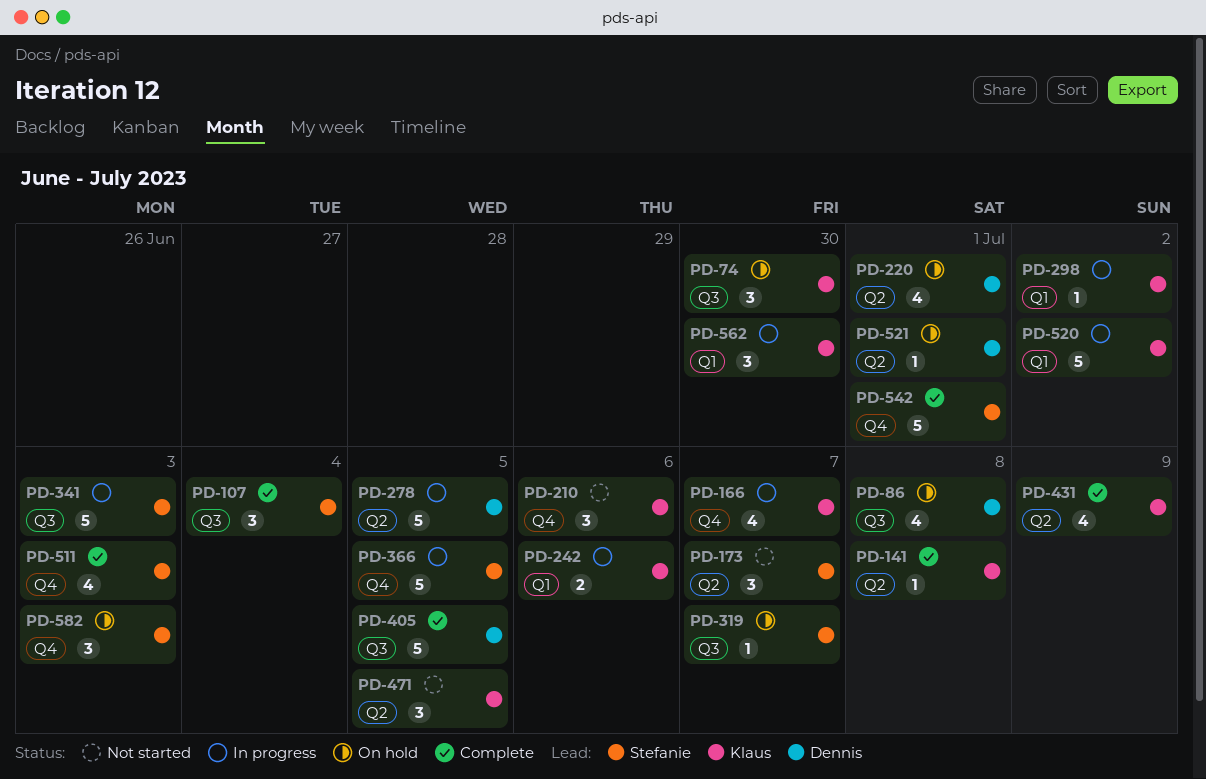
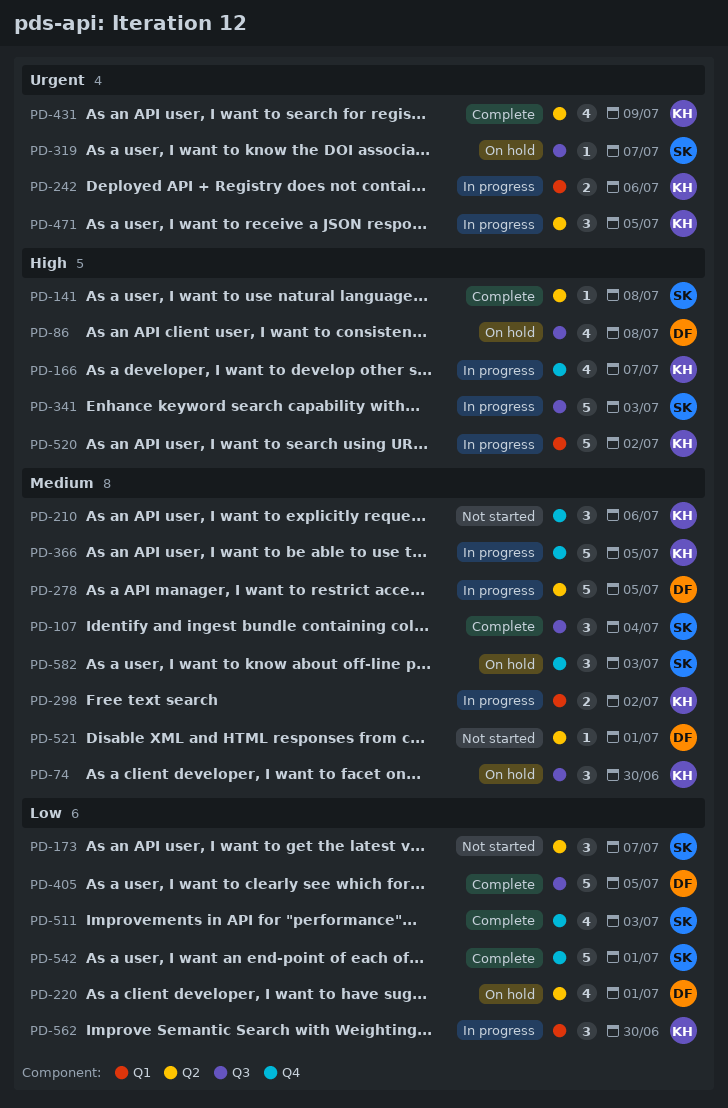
PD-141, owner: Klaus -> Stefanie
PD-298, estimate: 1 -> 2
PD-366, owner: Stefanie -> Klaus
PD-471, status: Not started -> In progress
PD-521, status: On hold -> Not started

